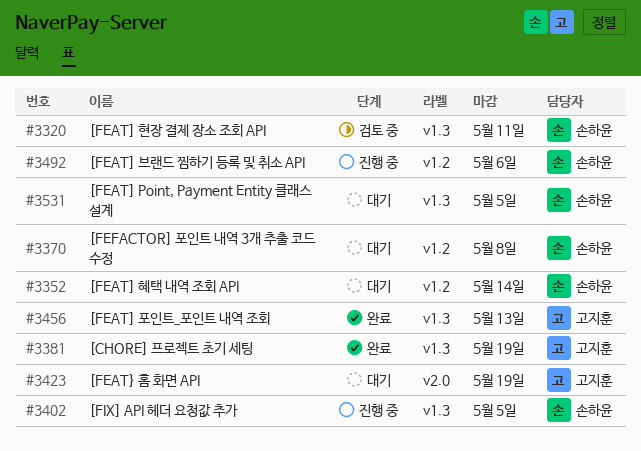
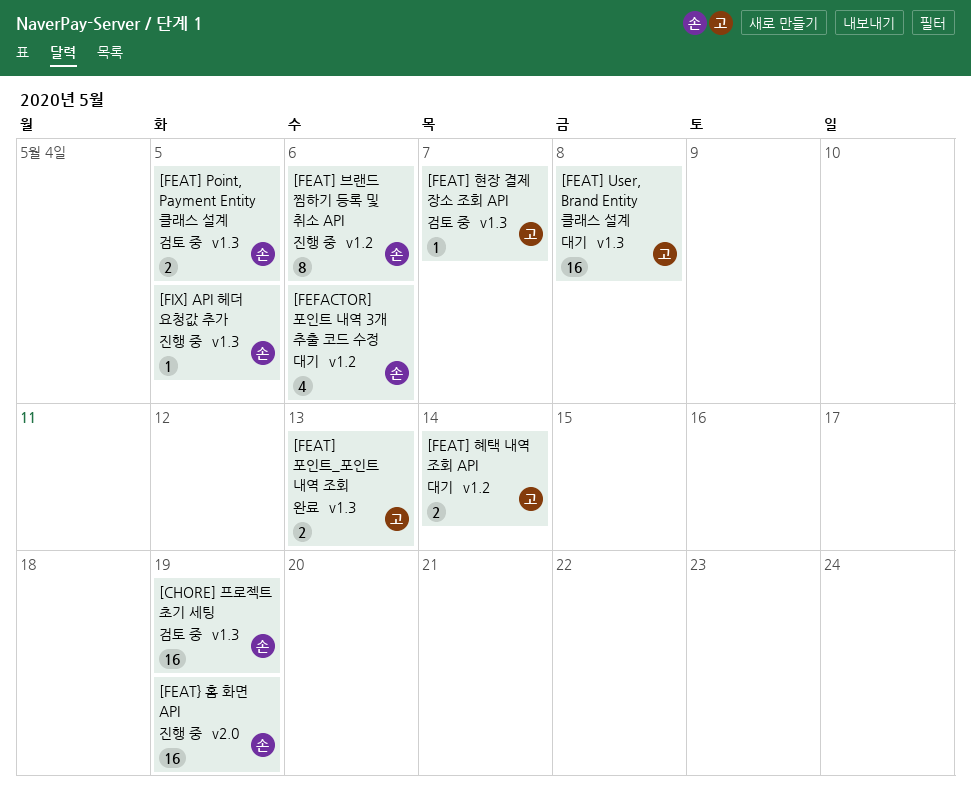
[CHORE] 프로젝트 초기 세팅, status: 완료 -> 검토 중
[CHORE] 프로젝트 초기 세팅, owner: 고지훈 -> 손하윤
[FEAT] Point, Payment Entity 클래스 설계, status: 대기 -> 검토 중
[FEAT] User, Brand Entity 클래스 설계: none -> present
[FEAT] 현장 결제 장소 조회 API, owner: 손하윤 -> 고지훈
[FEAT] 현장 결제 장소 조회 API, due: May 11 -> May 7
[FEAT] 혜택 내역 조회 API, owner: 손하윤 -> 고지훈
[FEAT} 홈 화면 API, status: 대기 -> 진행 중
[FEAT} 홈 화면 API, owner: 고지훈 -> 손하윤
[FEFACTOR] 포인트 내역 3개 추출 코드 수정, due: May 8 -> May 6

